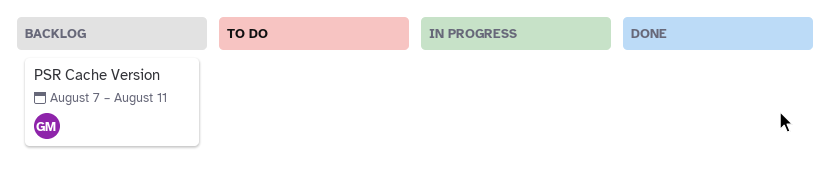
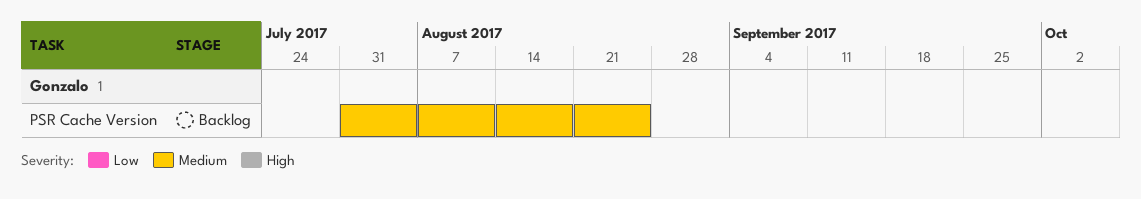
PSR Cache Version, start: Aug 7 -> Jul 31
PSR Cache Version, due: Aug 11 -> Aug 25

